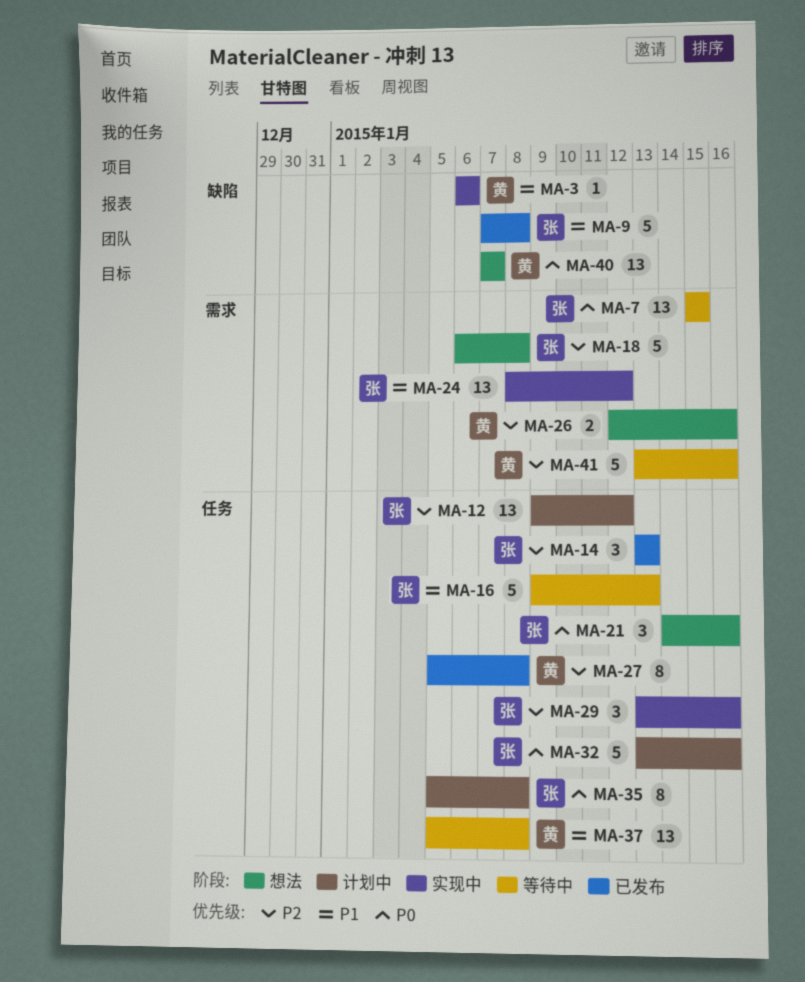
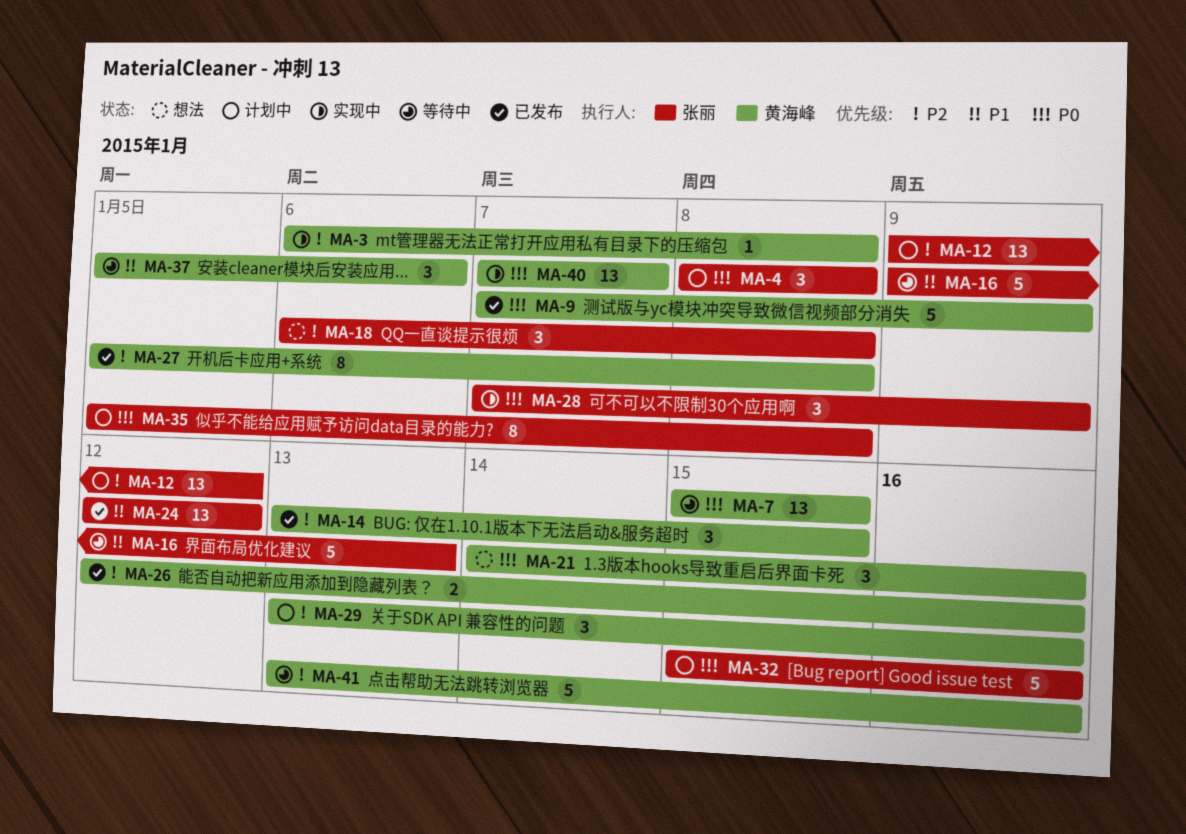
MA-3, priority: P1 -> P2
MA-3, due: Jan 6 -> Jan 8
MA-4: none -> present
MA-7, owner: 张丽 -> 黄海峰
MA-9, owner: 张丽 -> 黄海峰
MA-9, priority: P1 -> P0
MA-9, due: Jan 8 -> Jan 9
MA-14, owner: 张丽 -> 黄海峰
MA-14, due: Jan 13 -> Jan 15
MA-18, estimate: 5 -> 3
MA-21, owner: 张丽 -> 黄海峰
MA-24, status: 实现中 -> 已发布
MA-24, start: Jan 8 -> Jan 12
MA-26, status: 想法 -> 已发布
MA-28: none -> present
MA-29, status: 实现中 -> 计划中
MA-29, owner: 张丽 -> 黄海峰
MA-32, start: Jan 13 -> Jan 15
MA-37, estimate: 13 -> 3
MA-37, due: Jan 8 -> Jan 6
MA-40, status: 想法 -> 实现中

